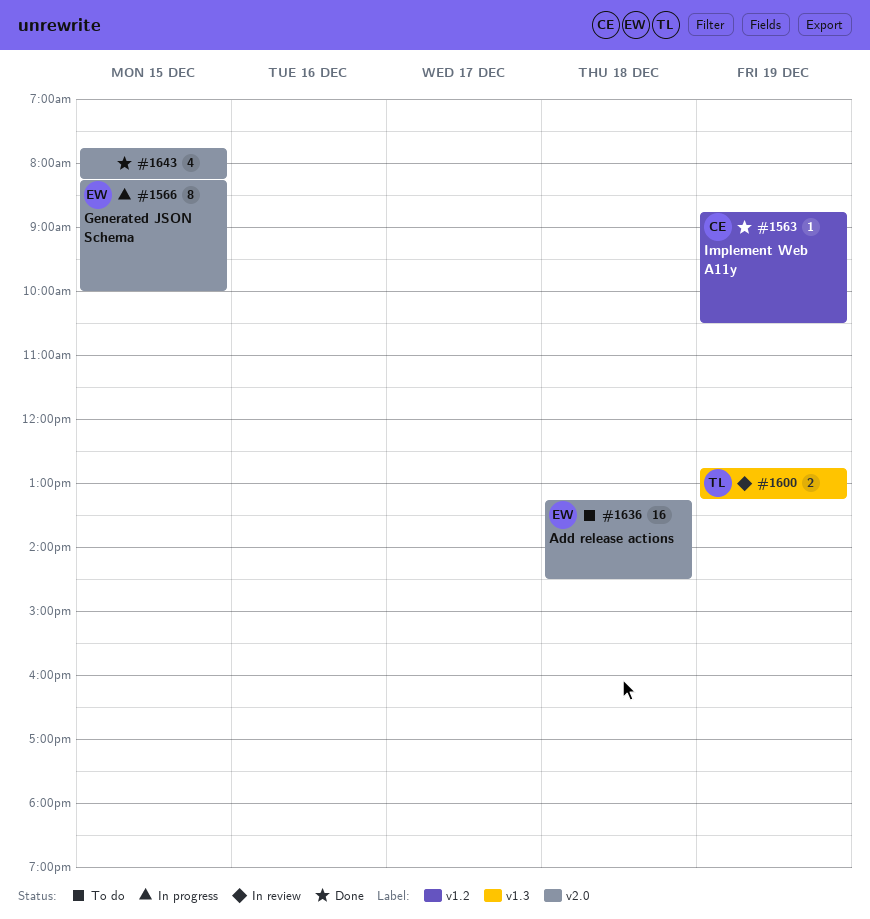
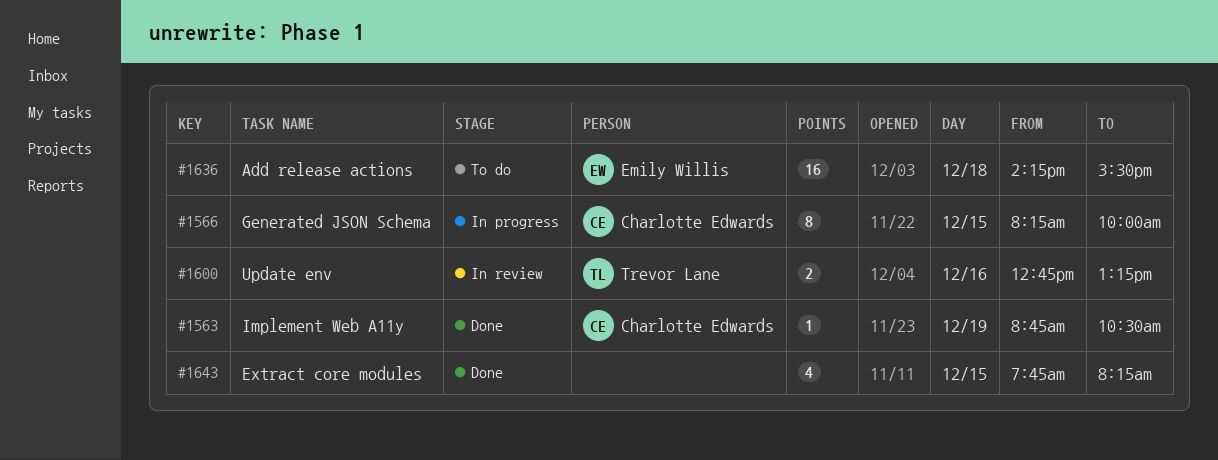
#1566, owner: Emily Willis -> Charlotte Edwards
#1600, day: Dec 19 -> Dec 16
#1636, begins: 13:15 -> 14:15
#1636, ends: 14:30 -> 15:30

